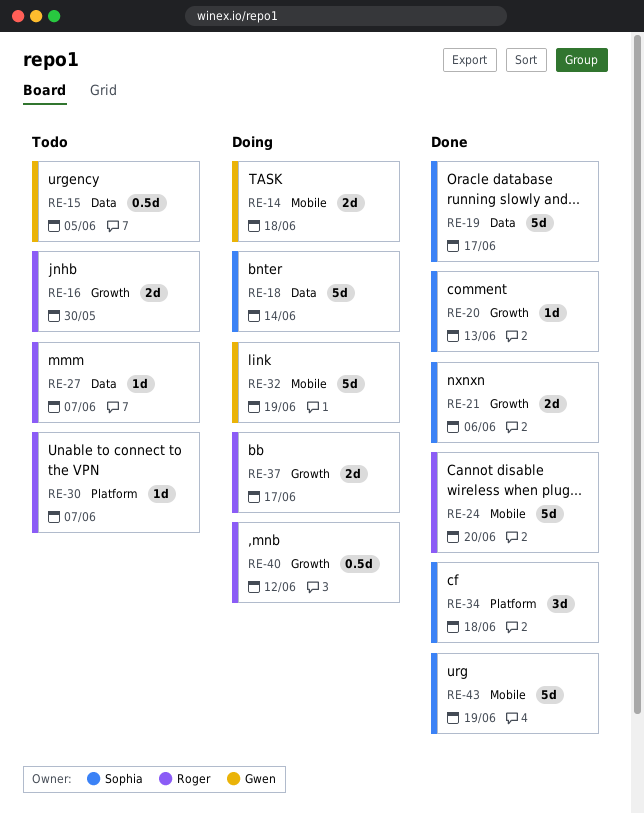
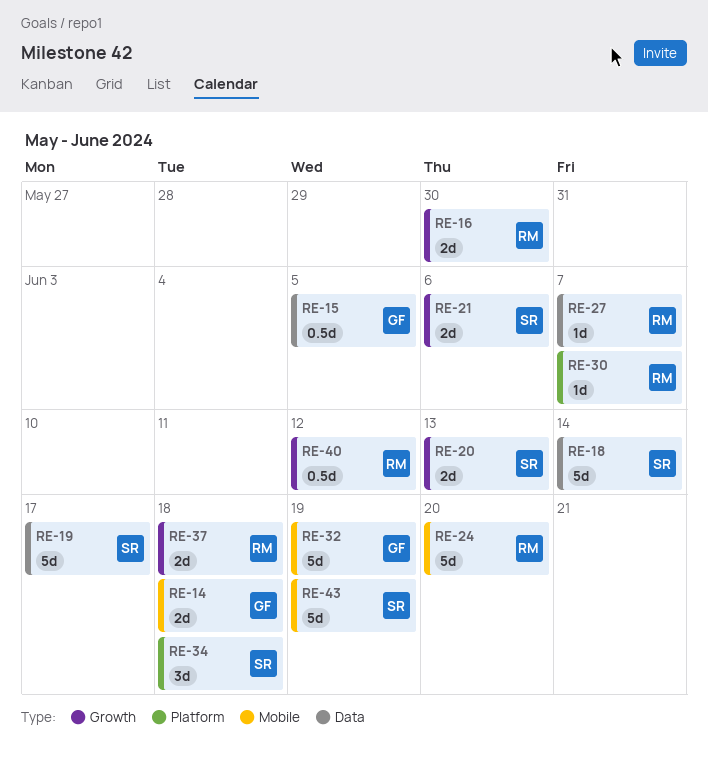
RE-20, estimate: 1d -> 2d
RE-37, due: Jun 17 -> Jun 18

